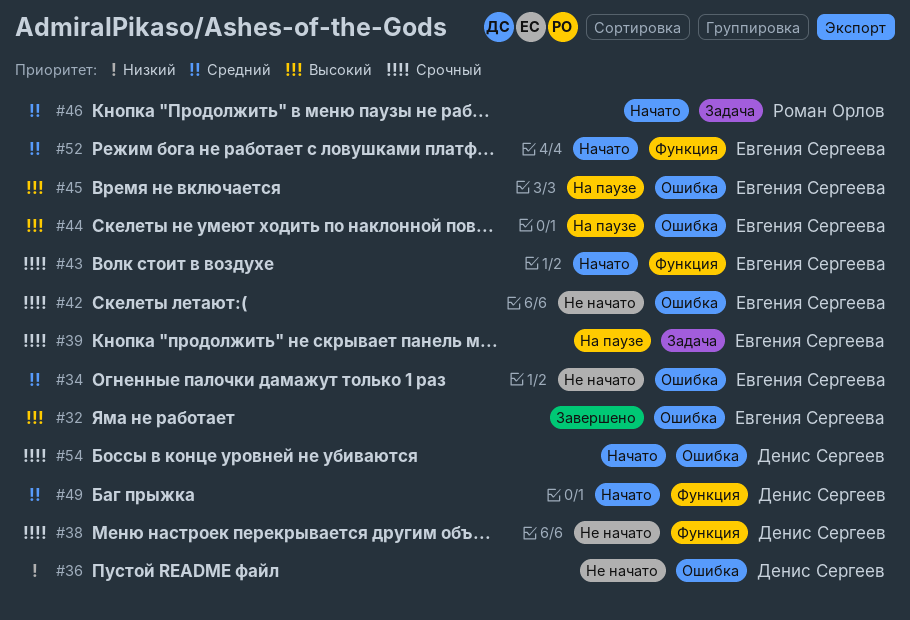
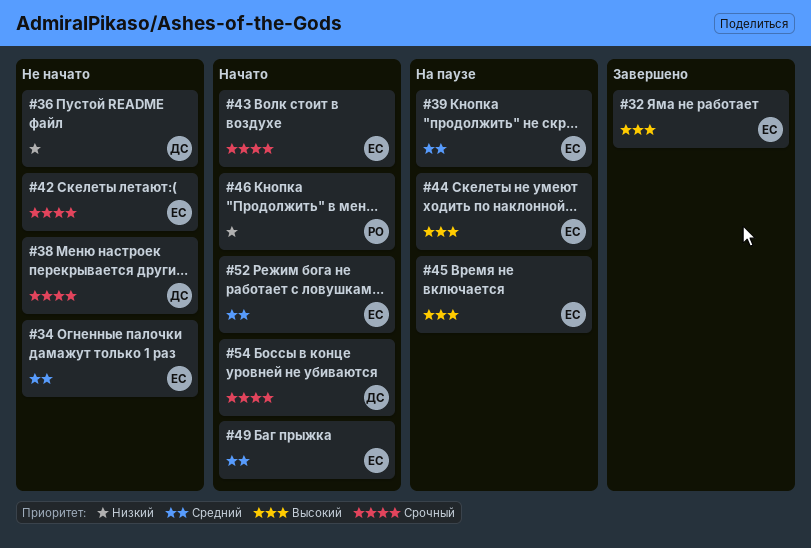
#39, priority: Срочный -> Средний
#46, priority: Средний -> Низкий
#49, owner: Денис Сергеев -> Евгения Сергеева

